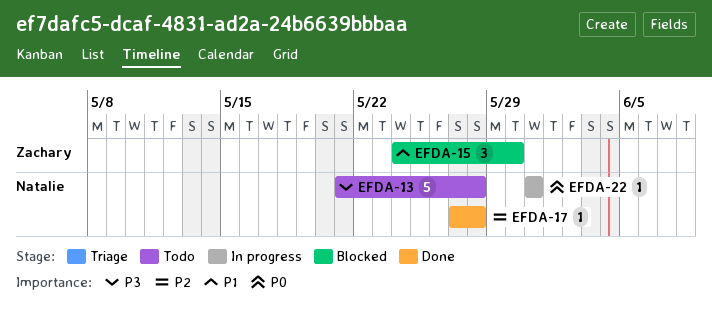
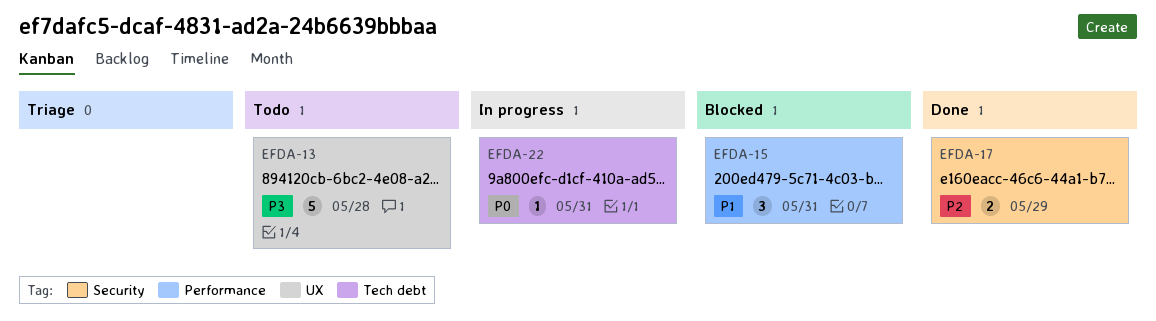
EFDA-15, due: May 30 -> May 31
EFDA-17, estimate: 1 -> 2
EFDA-17, due: May 28 -> May 29

